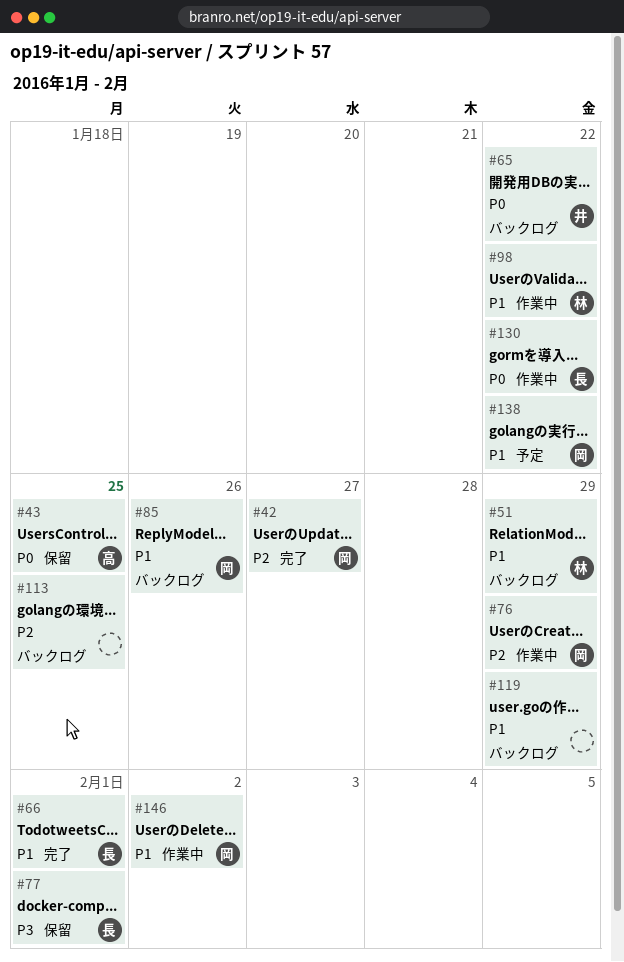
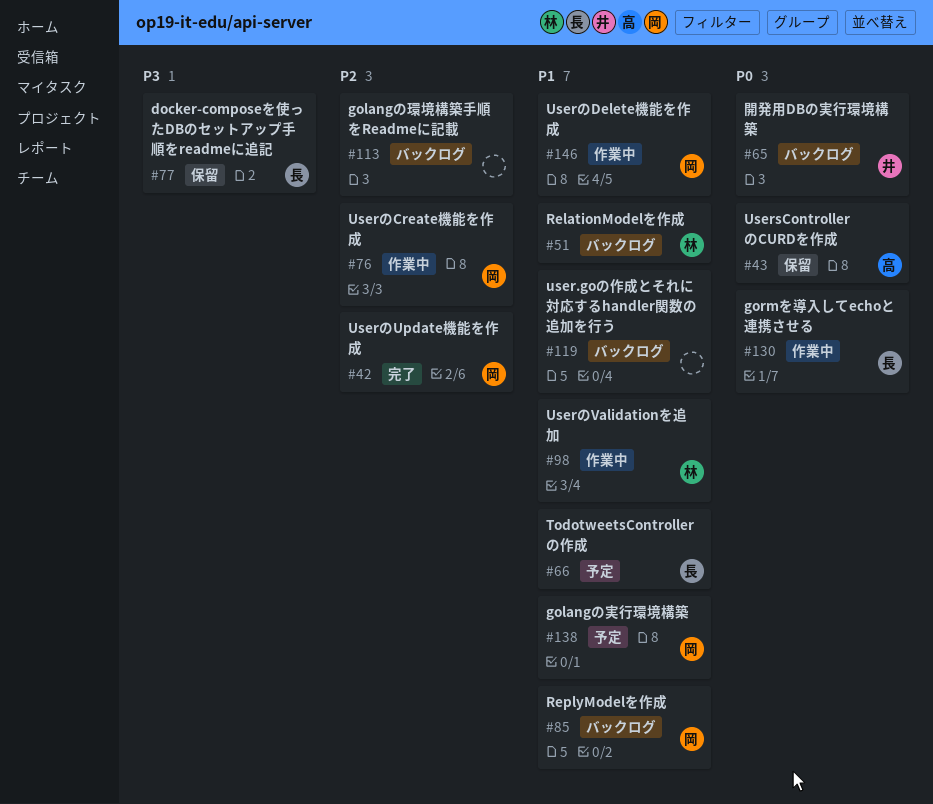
#66, status: 完了 -> 予定

